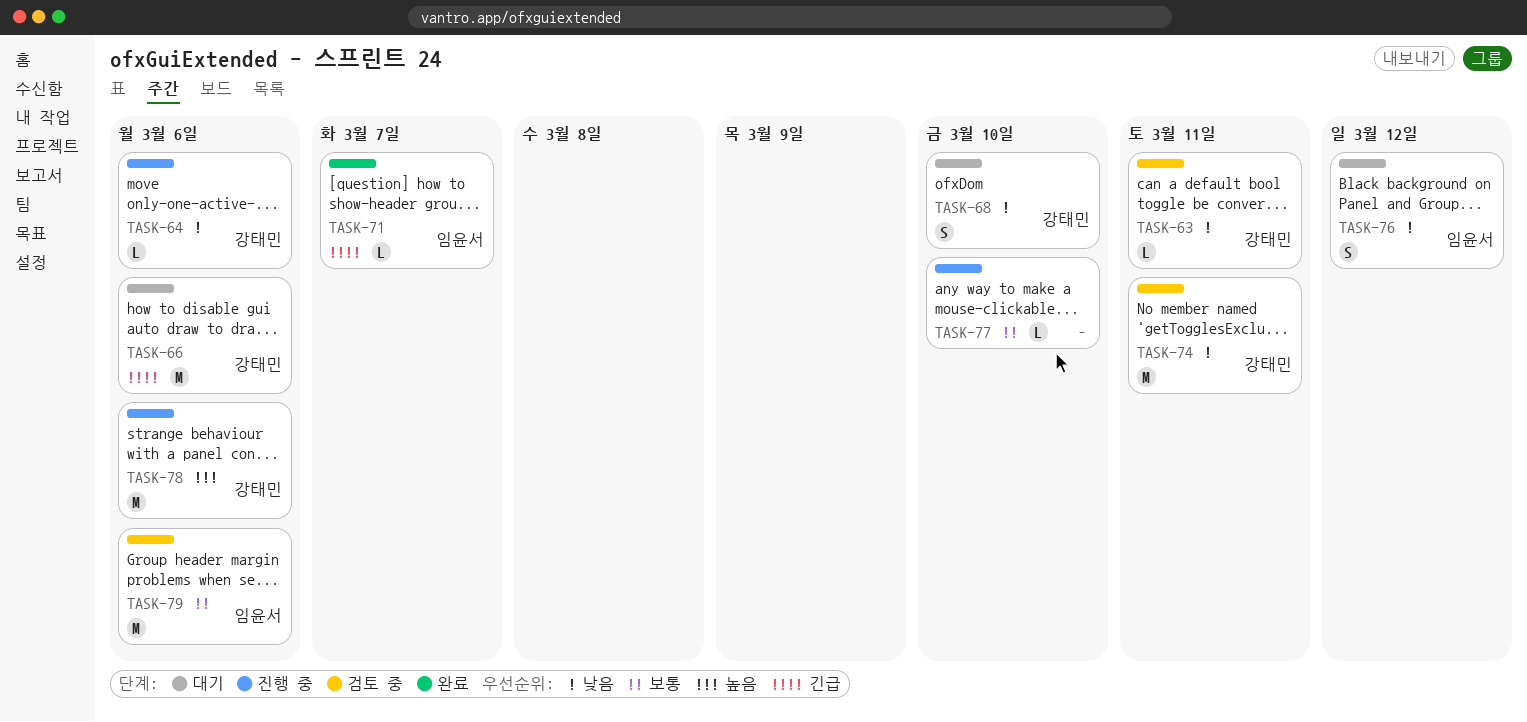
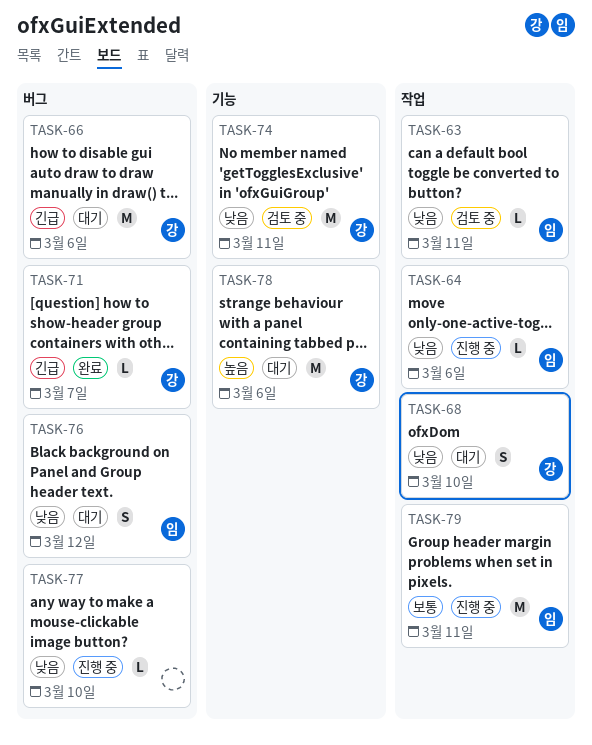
TASK-63, owner: 강태민 -> 임윤서
TASK-64, owner: 강태민 -> 임윤서
TASK-71, owner: 임윤서 -> 강태민
TASK-77, priority: 보통 -> 낮음
TASK-78, status: 진행 중 -> 대기
TASK-79, status: 검토 중 -> 진행 중
TASK-79, due: Mar 6 -> Mar 11

